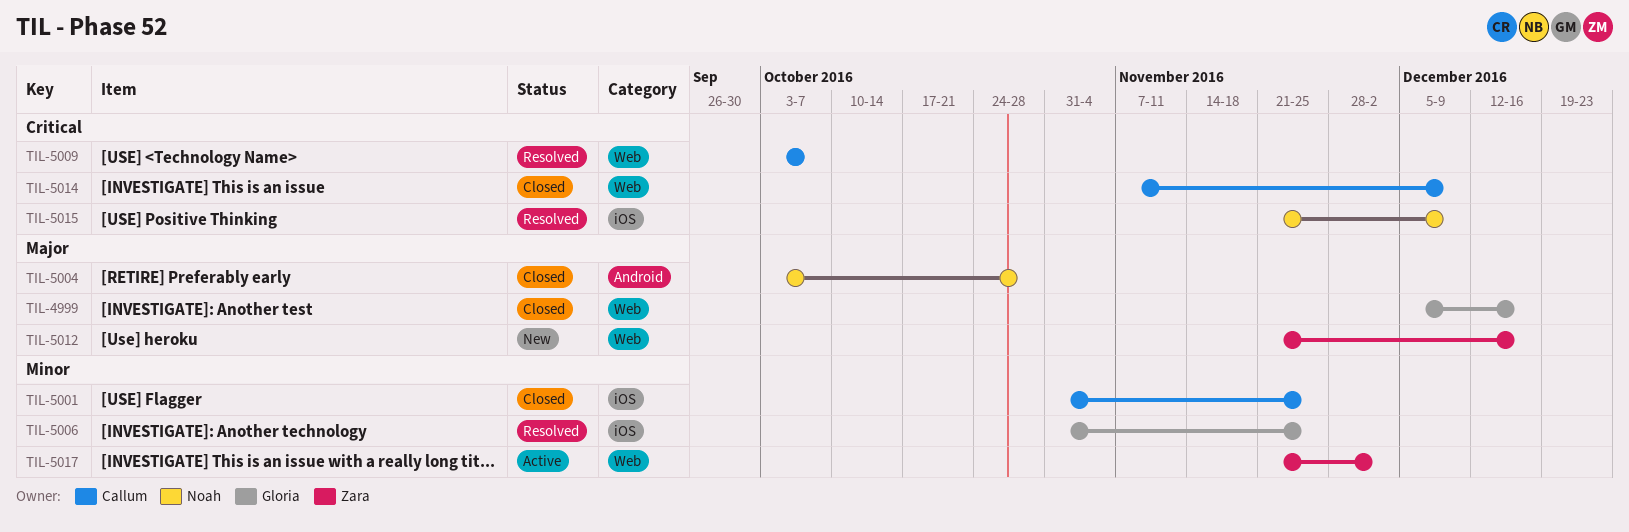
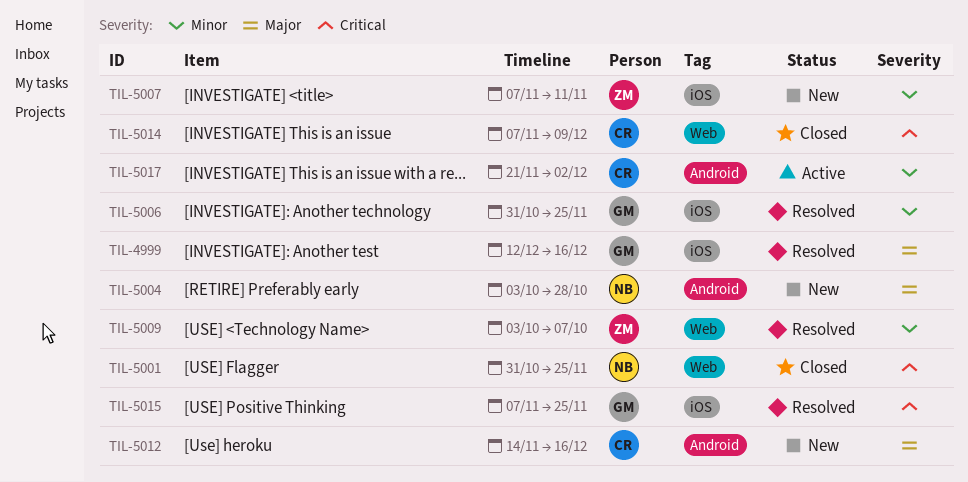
TIL-4999, status: Closed -> Resolved
TIL-4999, label: Web -> iOS
TIL-4999, start: Dec 5 -> Dec 12
TIL-5001, owner: Callum -> Noah
TIL-5001, priority: Minor -> Critical
TIL-5001, label: iOS -> Web
TIL-5004, status: Closed -> New
TIL-5007: none -> present
TIL-5009, owner: Callum -> Zara
TIL-5009, priority: Critical -> Minor
TIL-5012, owner: Zara -> Callum
TIL-5012, label: Web -> Android
TIL-5012, start: Nov 21 -> Nov 14
TIL-5015, owner: Noah -> Gloria
TIL-5015, start: Nov 21 -> Nov 7
TIL-5015, due: Dec 9 -> Nov 25
TIL-5017, owner: Zara -> Callum
TIL-5017, label: Web -> Android

